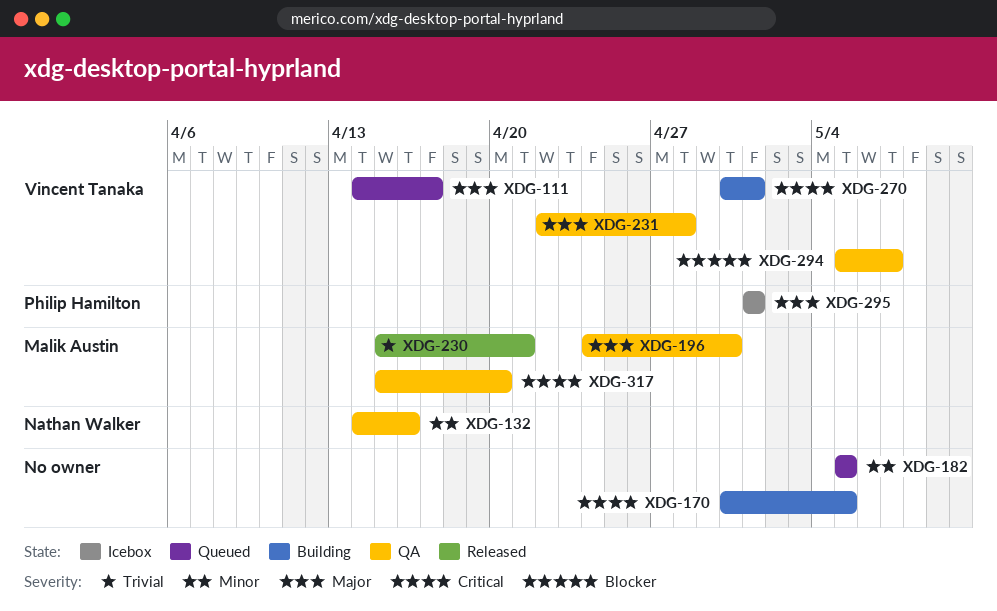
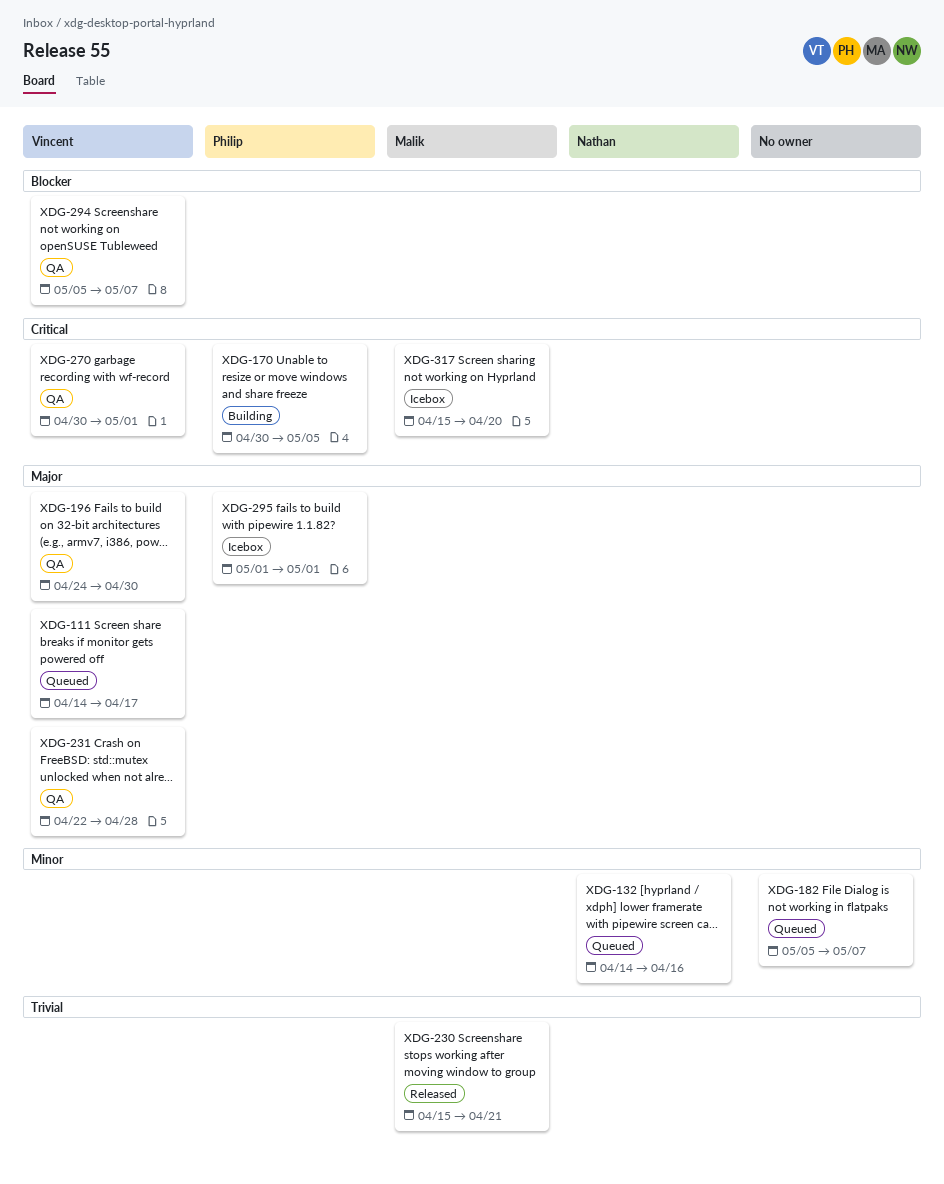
XDG-132, status: QA -> Queued
XDG-170, owner: none -> Philip Hamilton
XDG-182, due: May 5 -> May 7
XDG-196, owner: Malik Austin -> Vincent Tanaka
XDG-270, status: Building -> QA
XDG-317, status: QA -> Icebox

